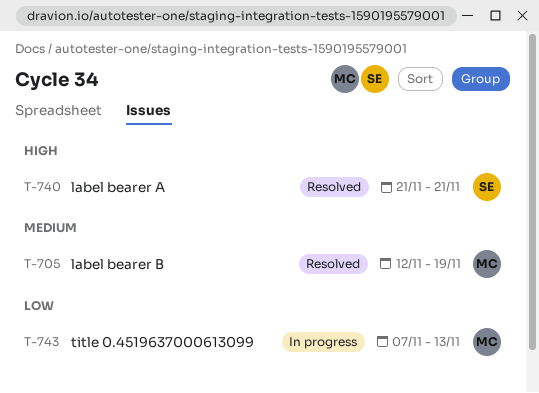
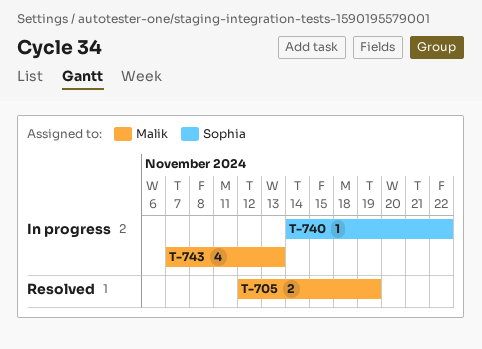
T-740, status: Resolved -> In progress
T-740, start: Nov 21 -> Nov 14
T-740, due: Nov 21 -> Nov 22

